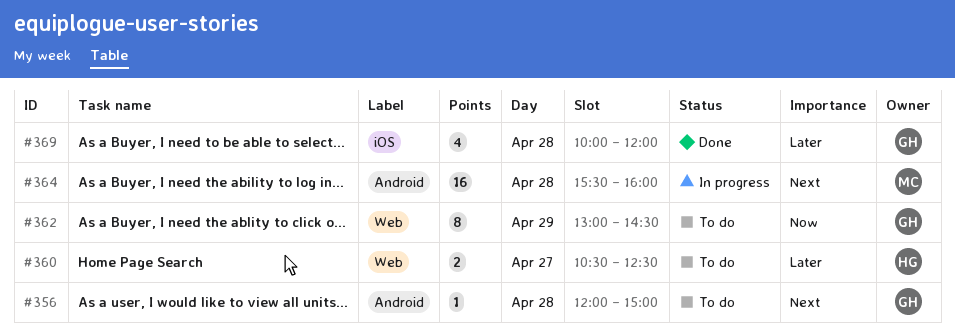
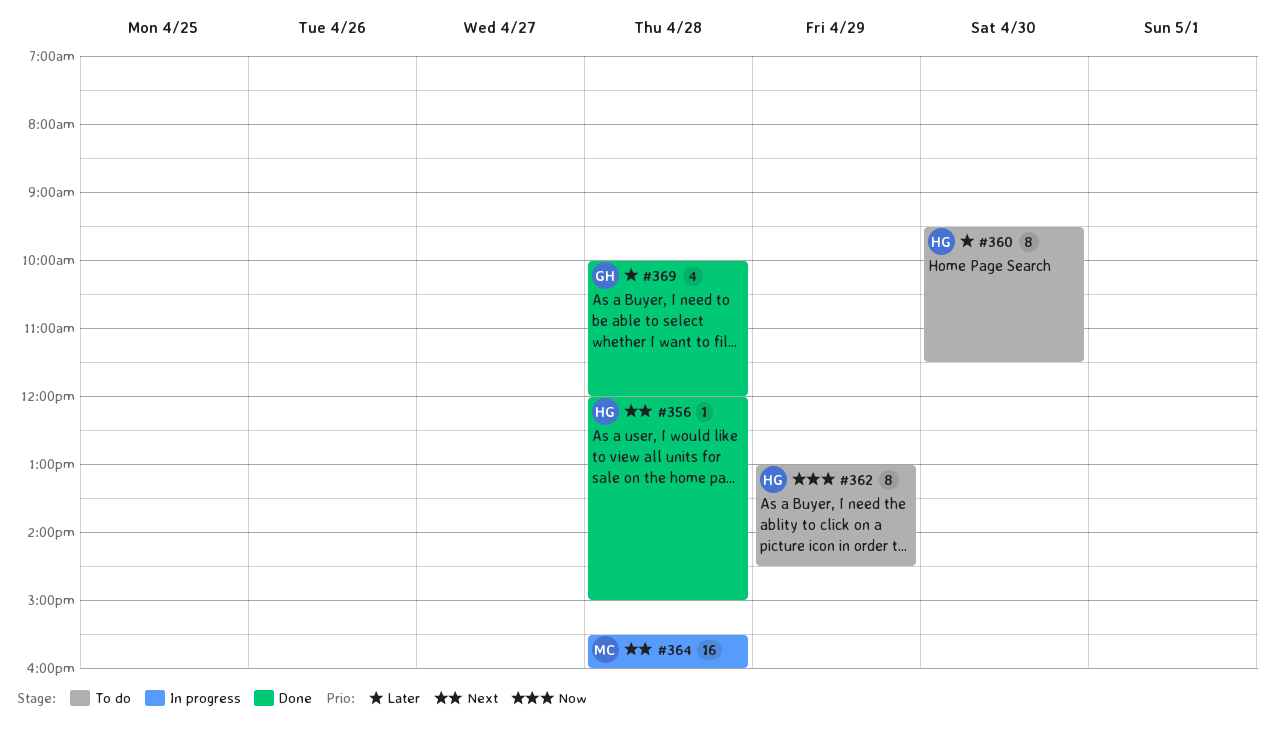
#356, status: To do -> Done
#356, owner: GH -> HG
#360, estimate: 2 -> 8
#360, day: Apr 27 -> Apr 30
#360, begins: 10:30 -> 09:30
#360, ends: 12:30 -> 11:30
#362, owner: GH -> HG

